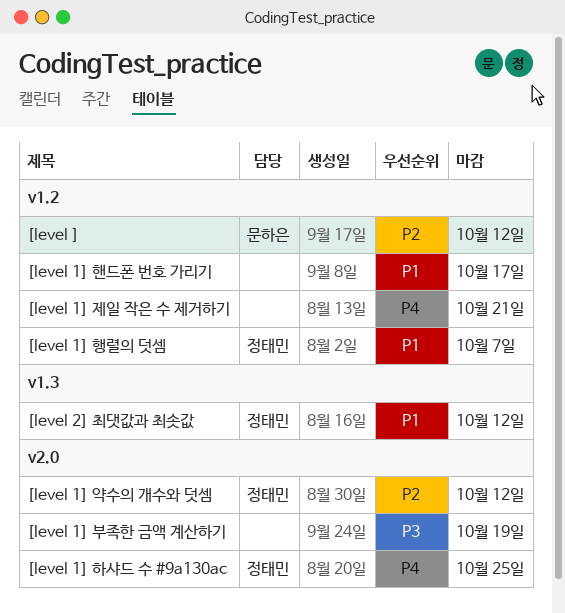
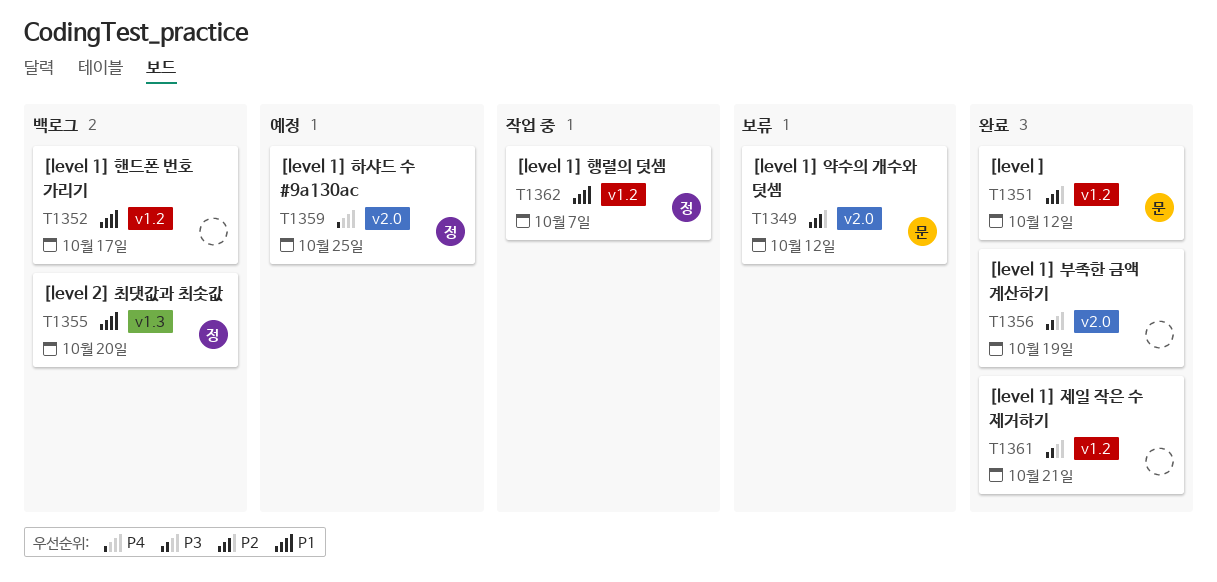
[level 1] 약수의 개수와 덧셈, owner: 정태민 -> 문하은
[level 1] 제일 작은 수 제거하기, priority: P4 -> P3
[level 2] 최댓값과 최솟값, due: Oct 12 -> Oct 20

